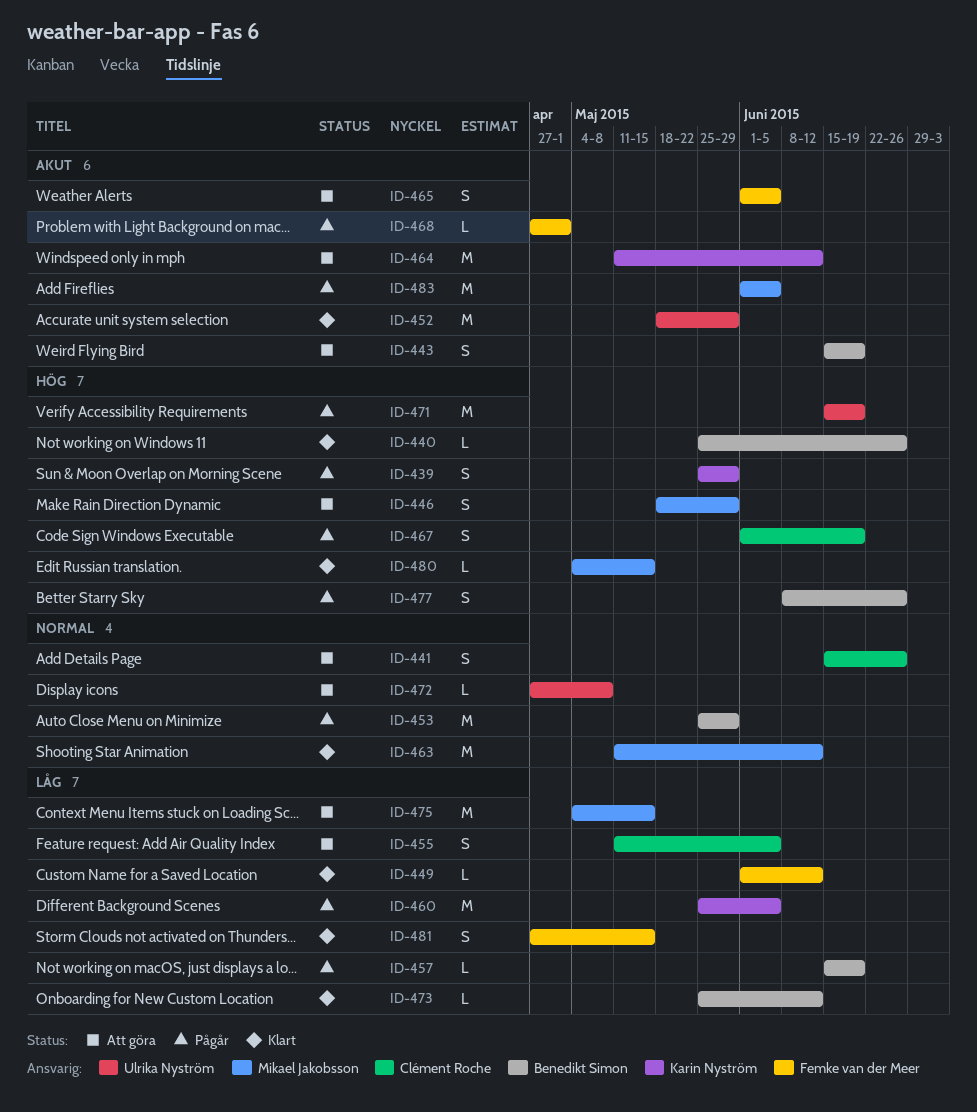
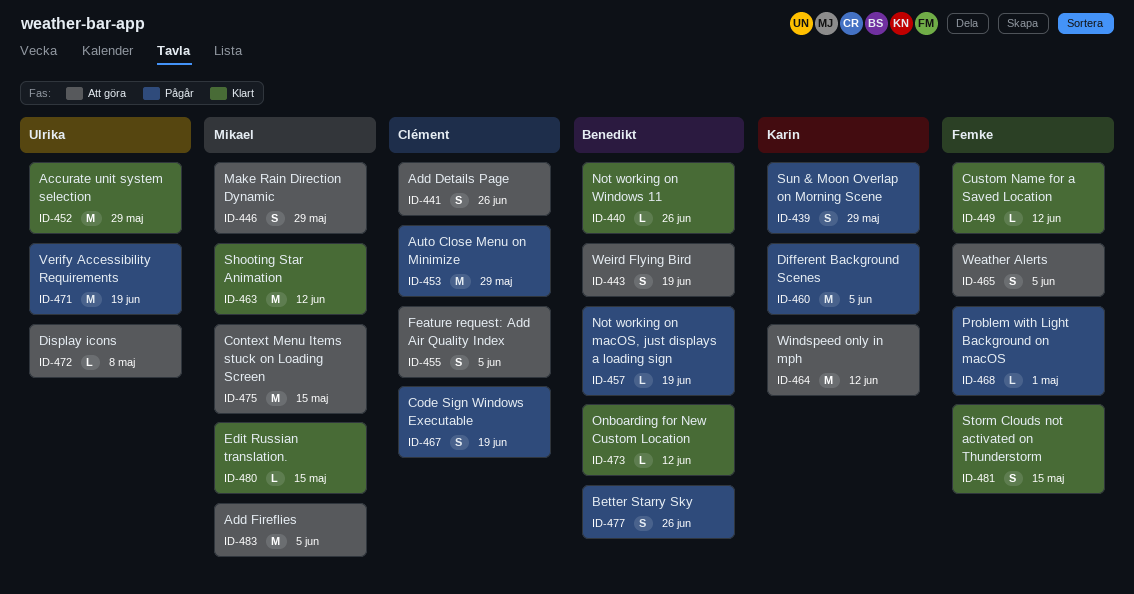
ID-453, owner: Benedikt Simon -> Clément Roche
ID-483, status: Pågår -> Att göra

